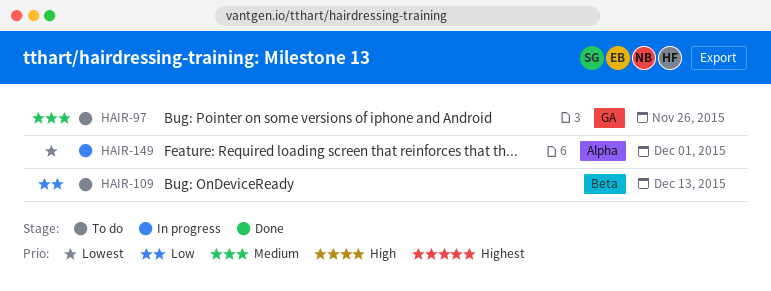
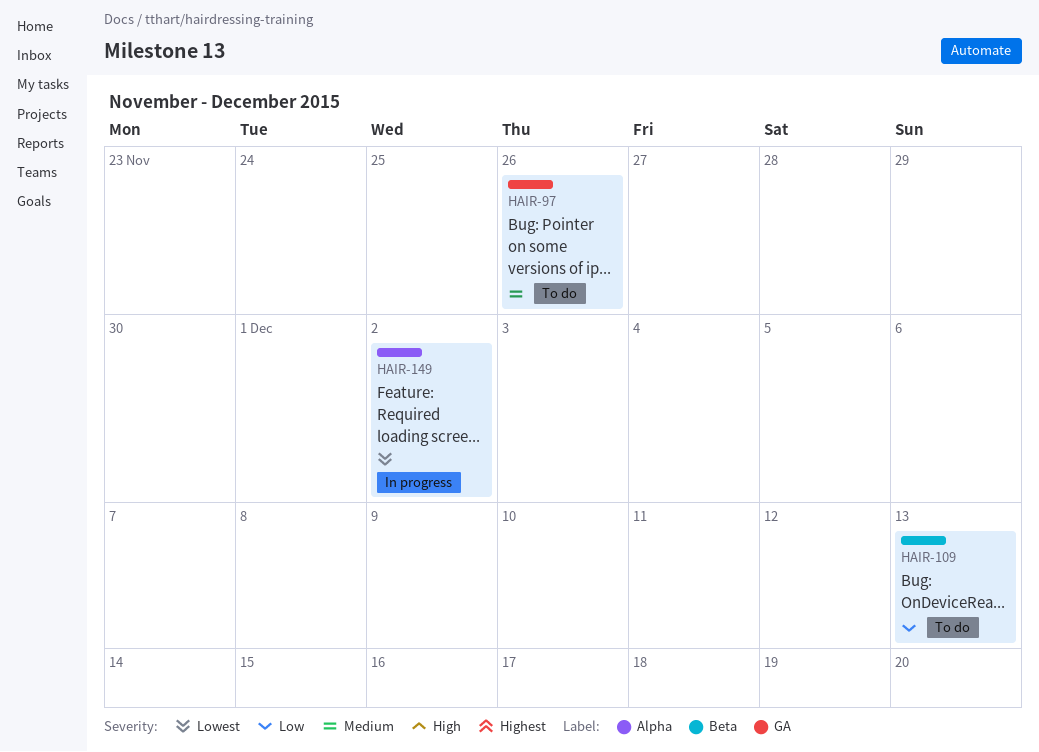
HAIR-149, due: Dec 1 -> Dec 2

